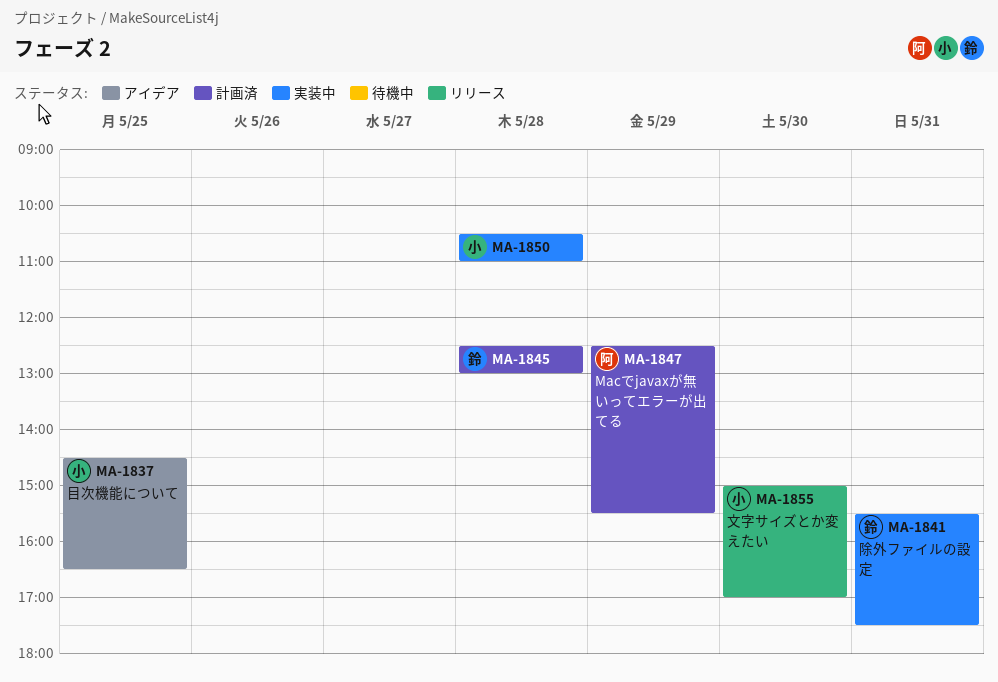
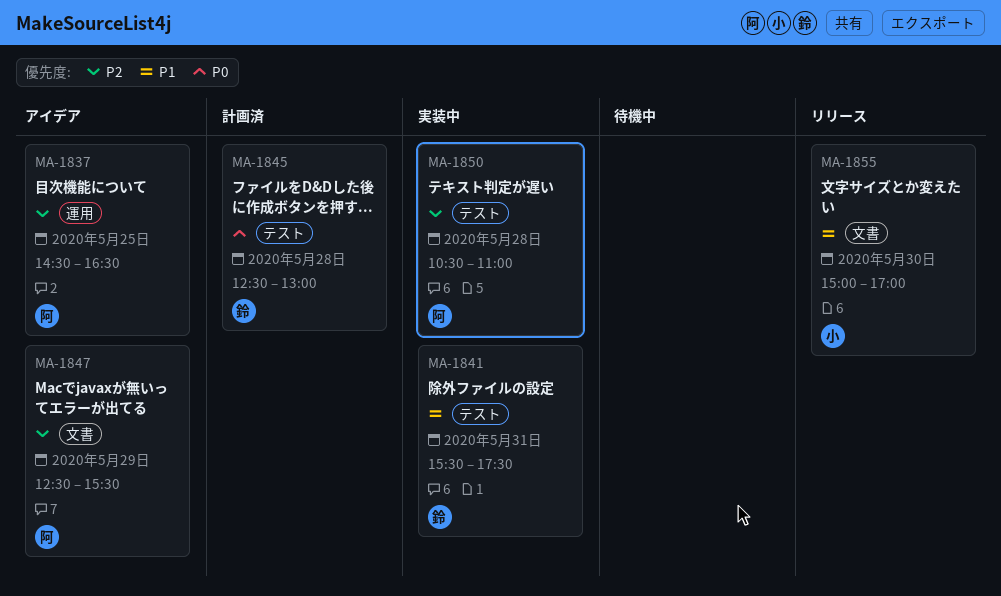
MA-1837, owner: 小 -> 阿
MA-1847, status: 計画済 -> アイデア
MA-1850, owner: 小 -> 阿

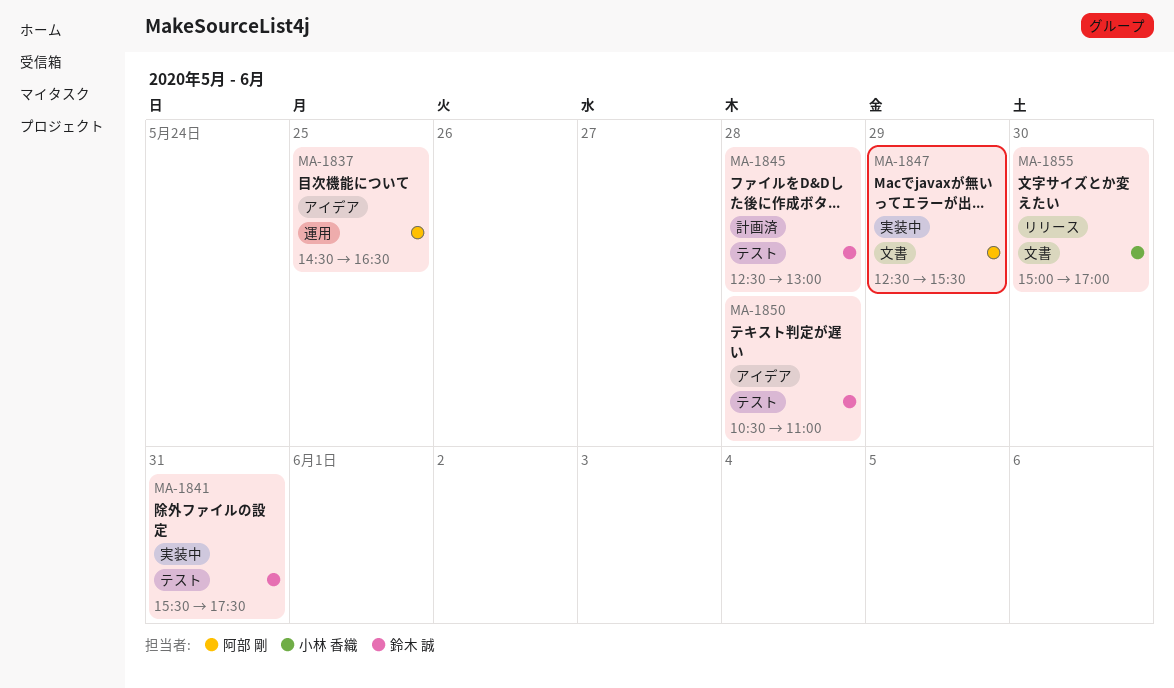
MA-1847, status: アイデア -> 実装中
MA-1850, status: 実装中 -> アイデア
MA-1850, owner: 阿部 剛 -> 鈴木 誠

